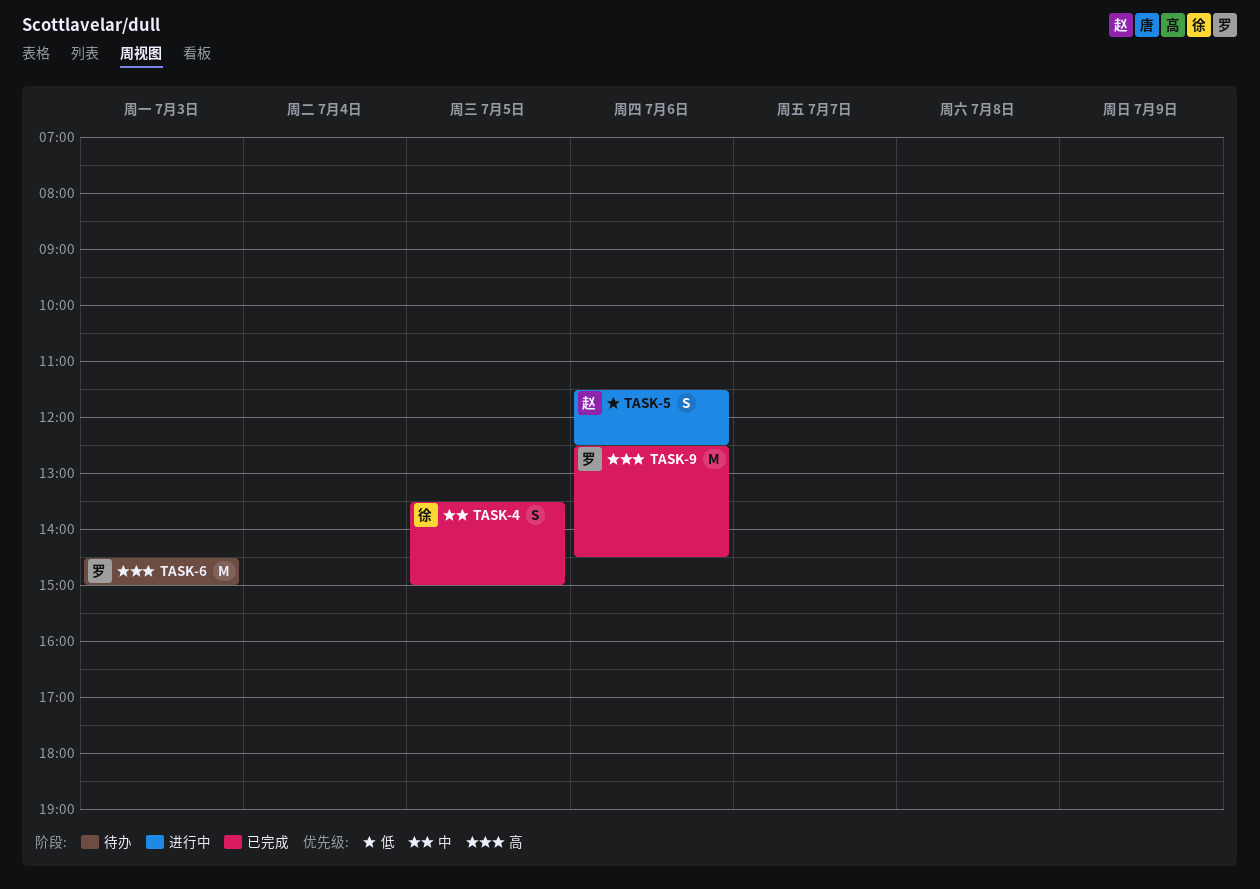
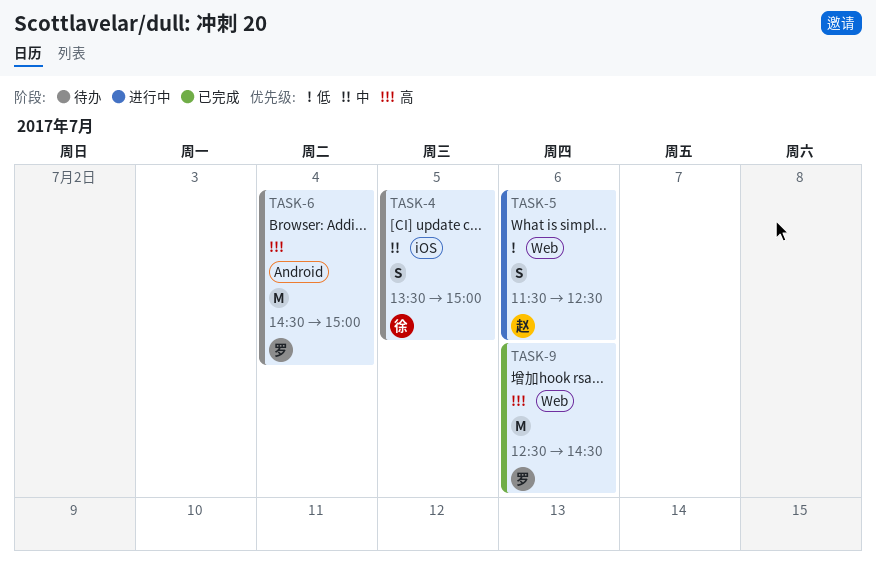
TASK-4, status: 已完成 -> 待办
TASK-6, day: Jul 3 -> Jul 4

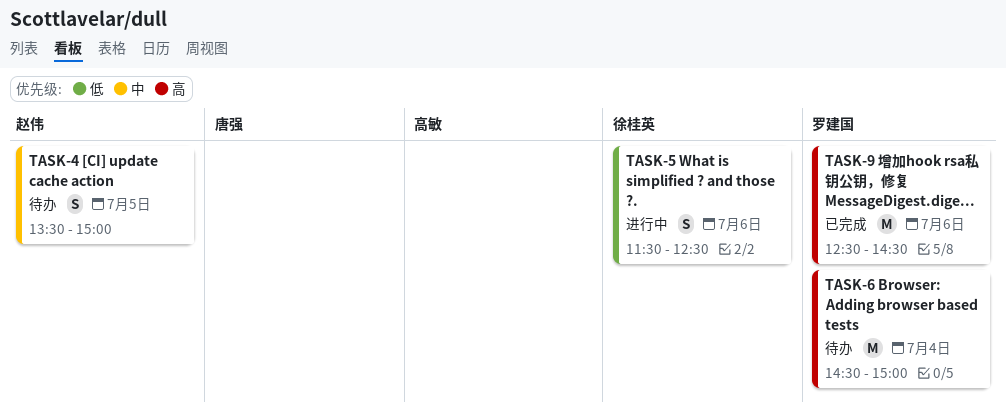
TASK-4, owner: 徐桂英 -> 赵伟
TASK-5, owner: 赵伟 -> 徐桂英

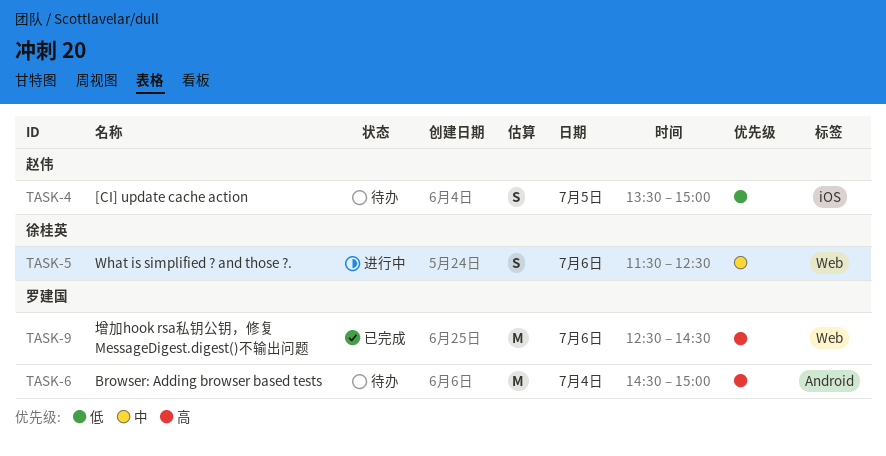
TASK-4, priority: 中 -> 低
TASK-5, priority: 低 -> 中

